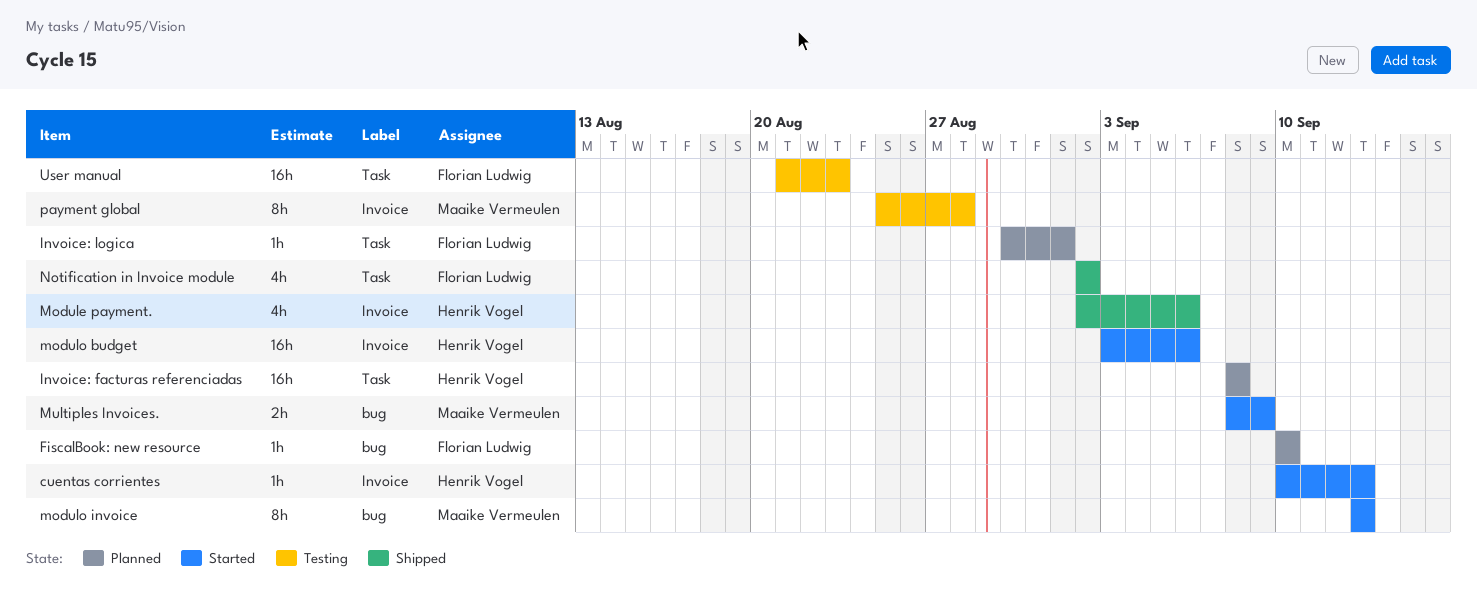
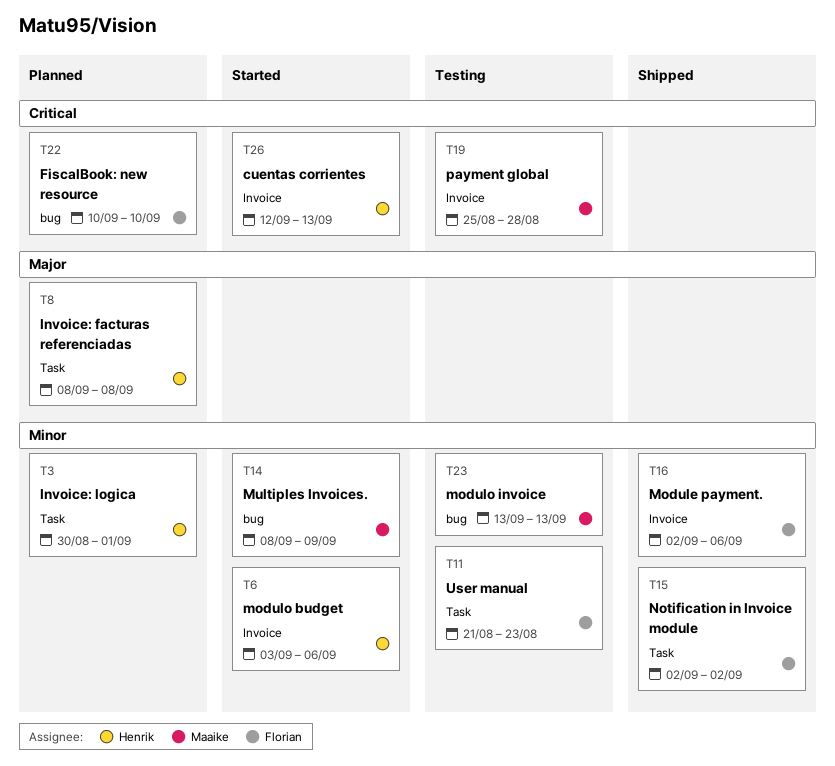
cuentas corrientes, start: Sep 10 -> Sep 12
Invoice: logica, owner: Florian Ludwig -> Henrik Vogel
Module payment., owner: Henrik Vogel -> Florian Ludwig
modulo invoice, status: Started -> Testing

